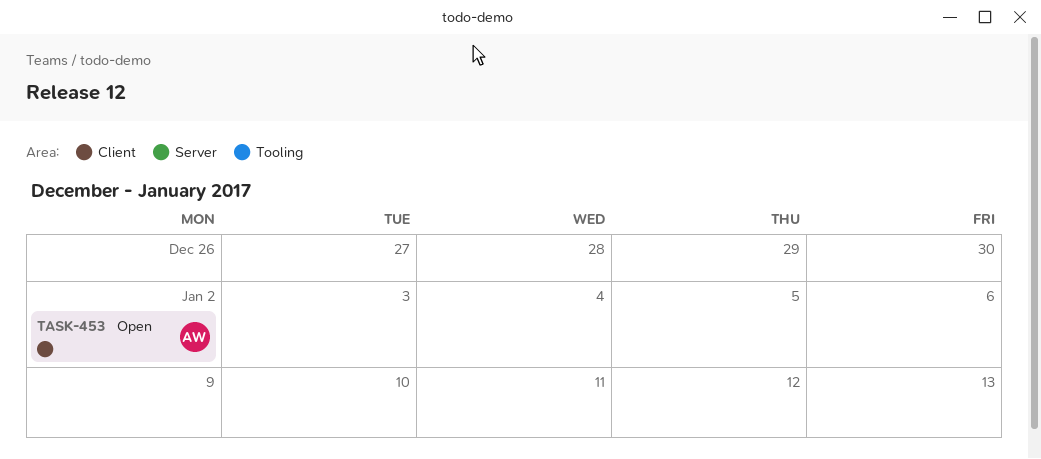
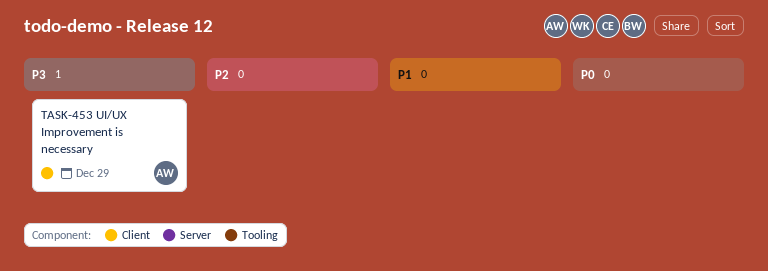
TASK-453, due: Jan 2 -> Dec 29

